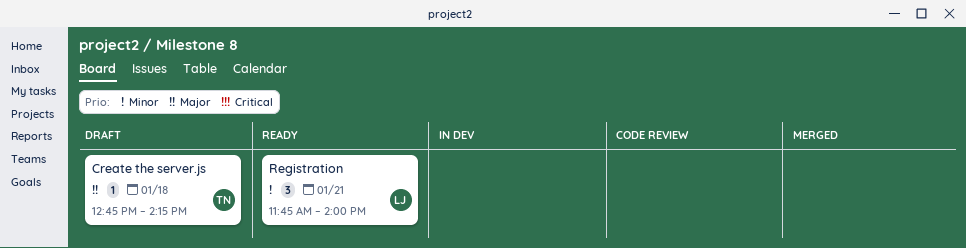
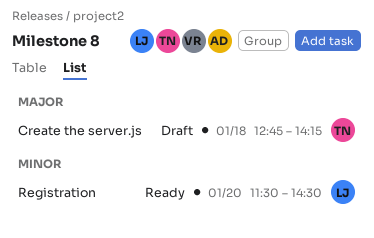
Registration, estimate: 3 -> 1
Registration, day: Jan 21 -> Jan 20
Registration, begins: 11:45 -> 11:30
Registration, ends: 14:00 -> 14:30

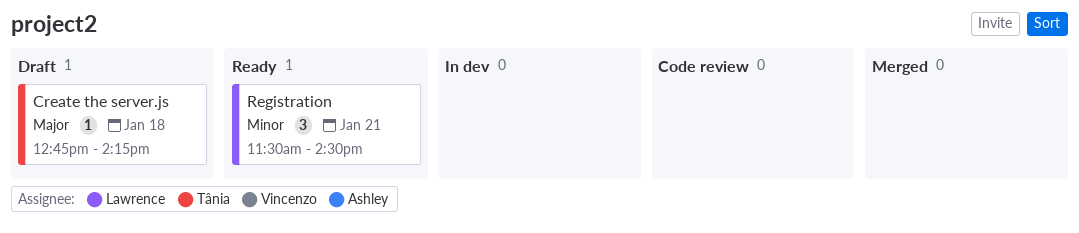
Registration, estimate: 1 -> 3
Registration, day: Jan 20 -> Jan 21

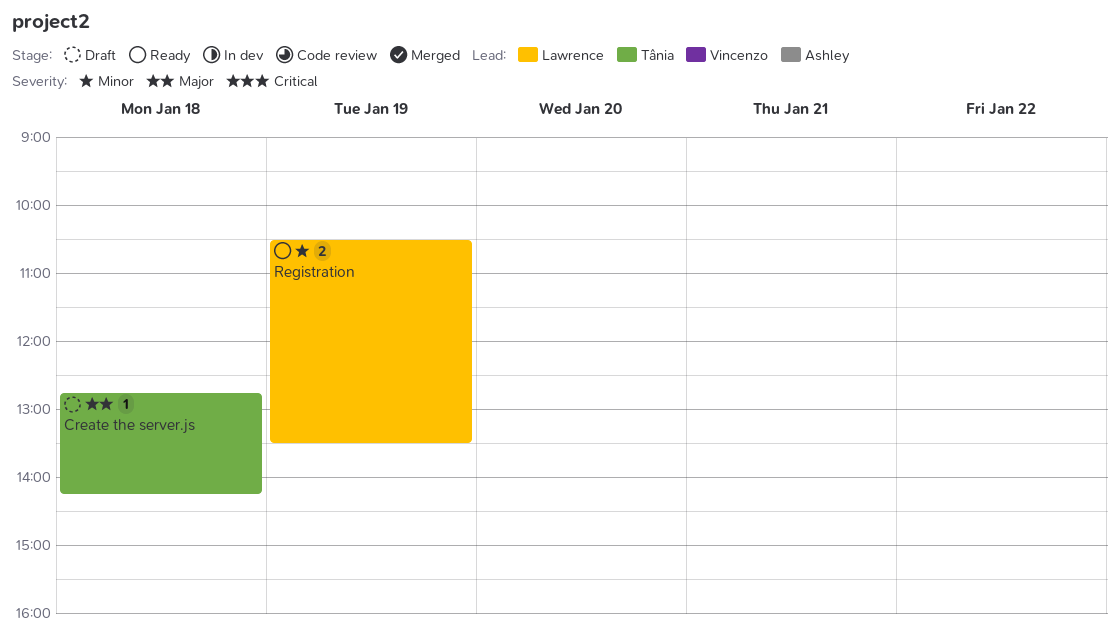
Registration, estimate: 3 -> 2
Registration, day: Jan 21 -> Jan 19
Registration, begins: 11:30 -> 10:30
Registration, ends: 14:30 -> 13:30

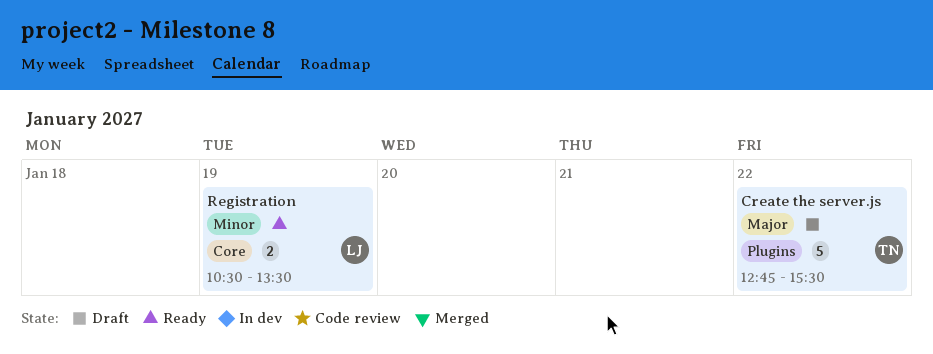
Create the server.js, estimate: 1 -> 5
Create the server.js, day: Jan 18 -> Jan 22
Create the server.js, ends: 14:15 -> 15:30

